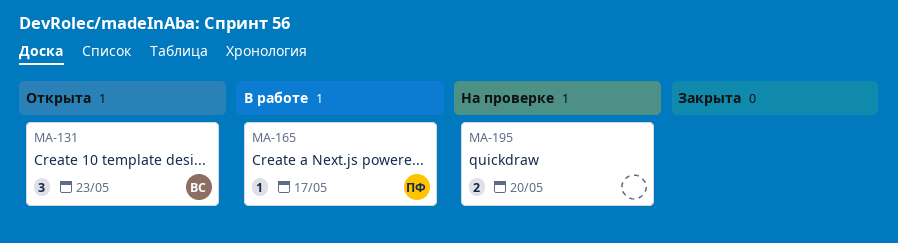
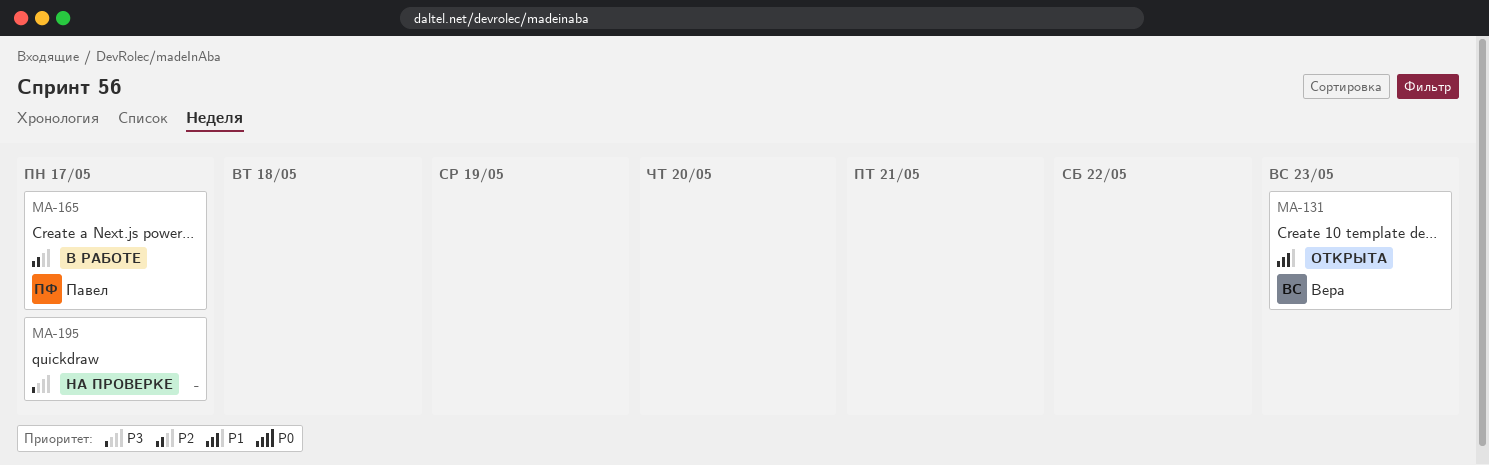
MA-195, due: May 20 -> May 17

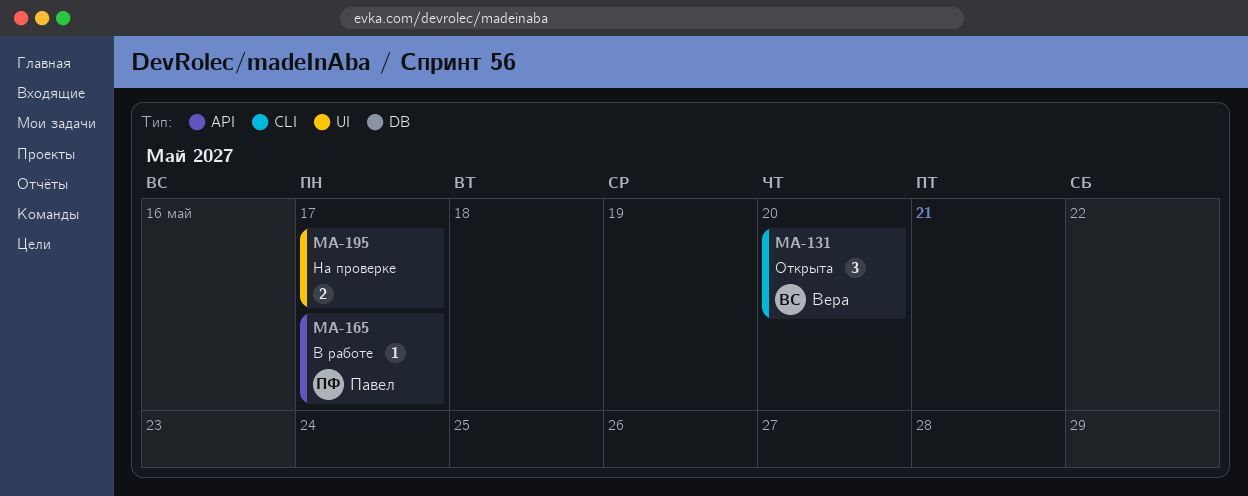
MA-131, due: May 23 -> May 20

